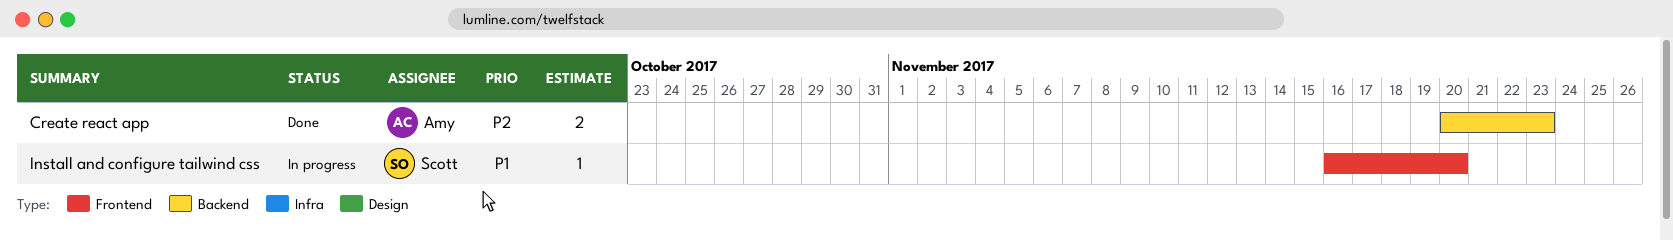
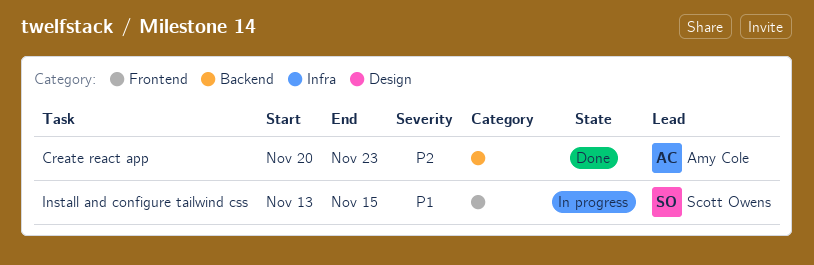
Install and configure tailwind css, start: Nov 16 -> Nov 13
Install and configure tailwind css, due: Nov 20 -> Nov 15

